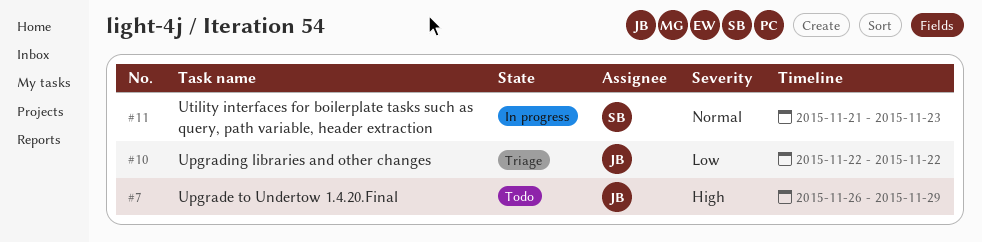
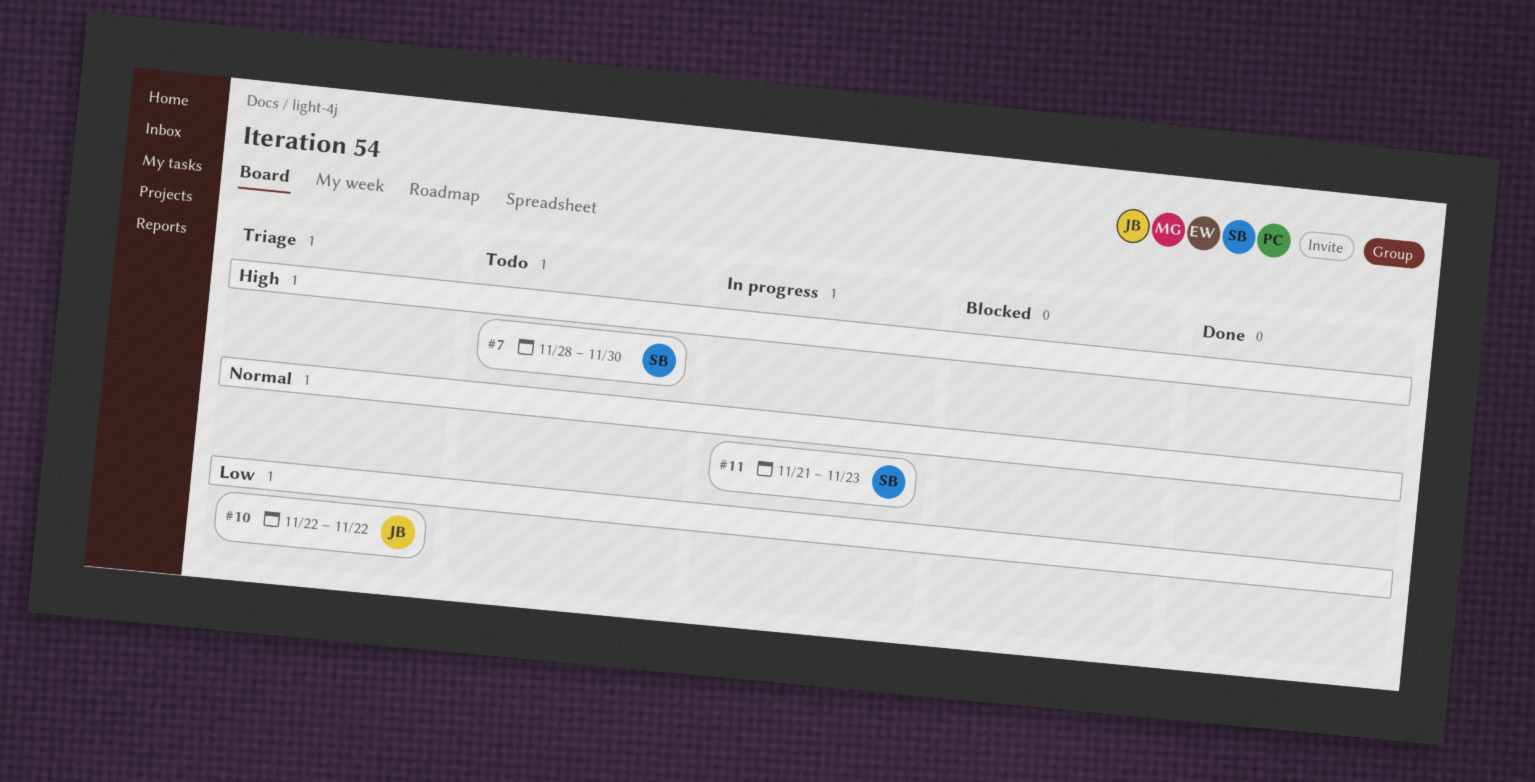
#7, owner: JB -> SB
#7, start: Nov 26 -> Nov 28
#7, due: Nov 29 -> Nov 30

